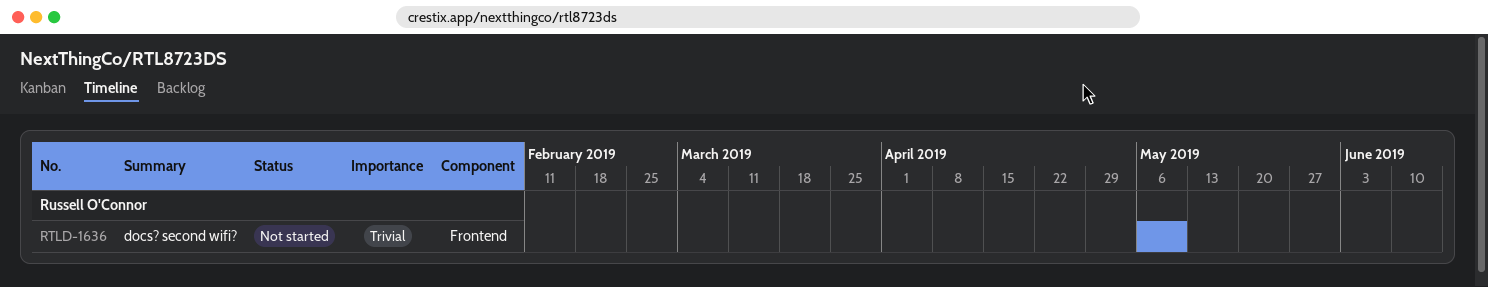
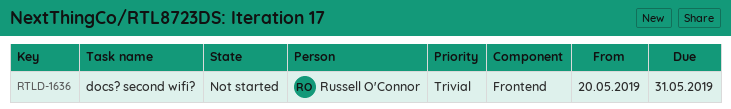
RTLD-1636, start: May 6 -> May 20
RTLD-1636, due: May 10 -> May 31

